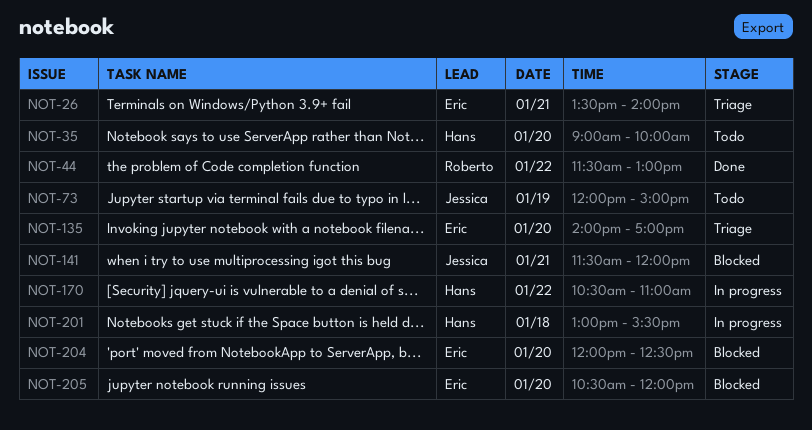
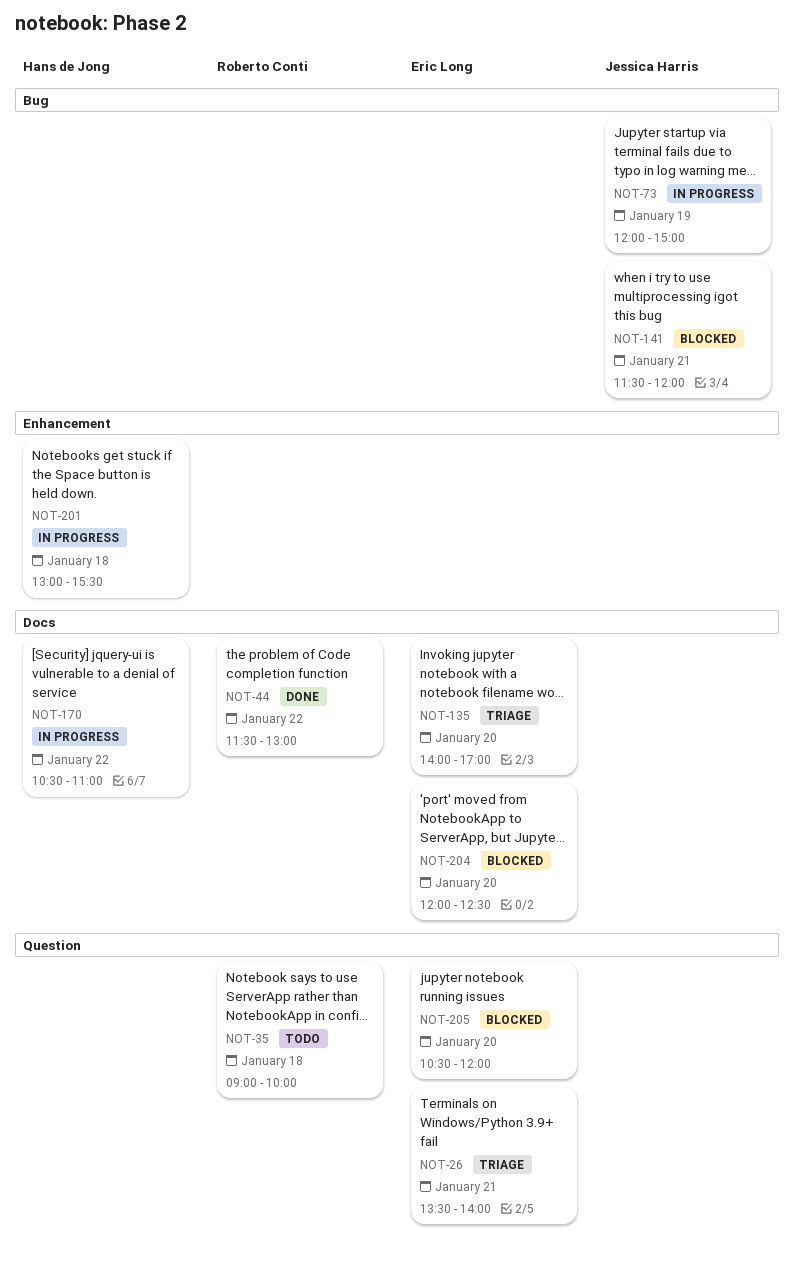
NOT-35, owner: Hans de Jong -> Roberto Conti
NOT-35, day: Jan 20 -> Jan 18
NOT-73, status: Todo -> In progress

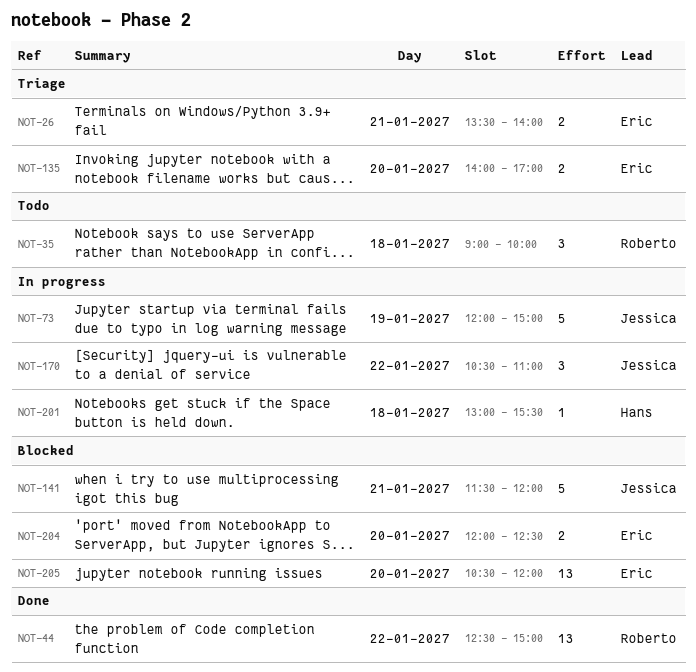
NOT-44, begins: 11:30 -> 12:30
NOT-44, ends: 13:00 -> 15:00
NOT-170, owner: Hans de Jong -> Jessica Harris

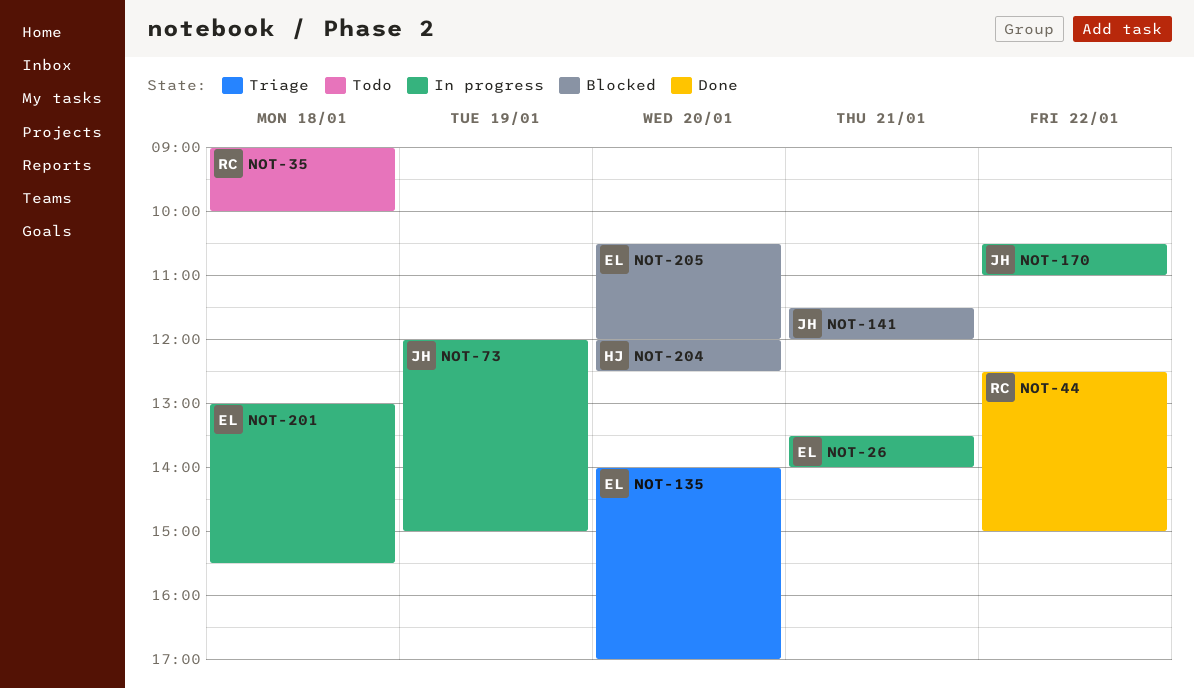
NOT-26, status: Triage -> In progress
NOT-201, owner: Hans -> Eric
NOT-204, owner: Eric -> Hans

